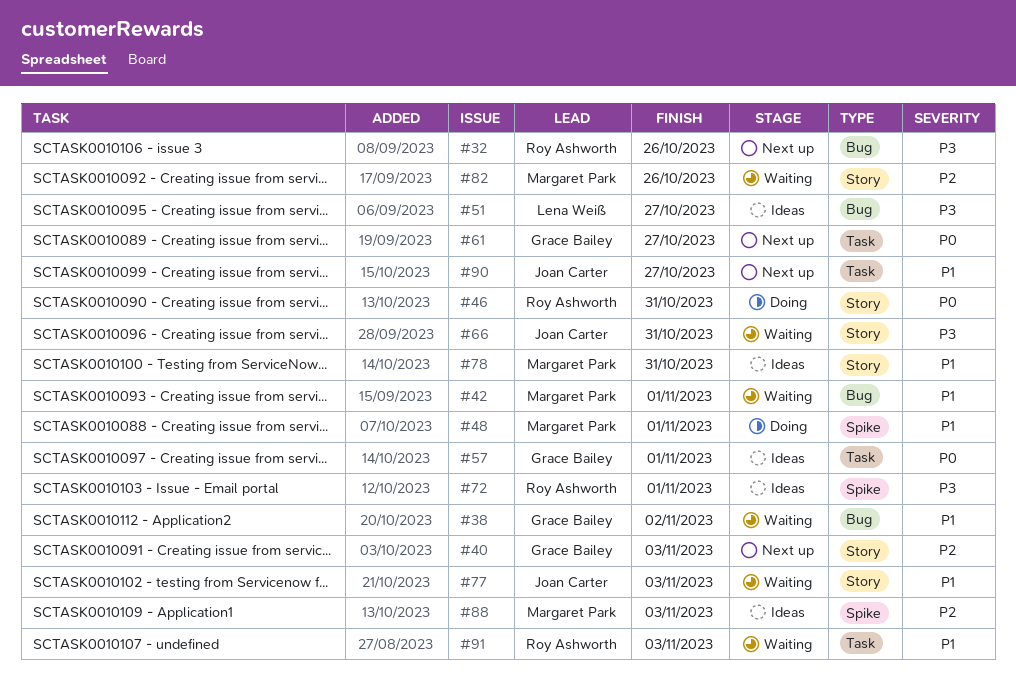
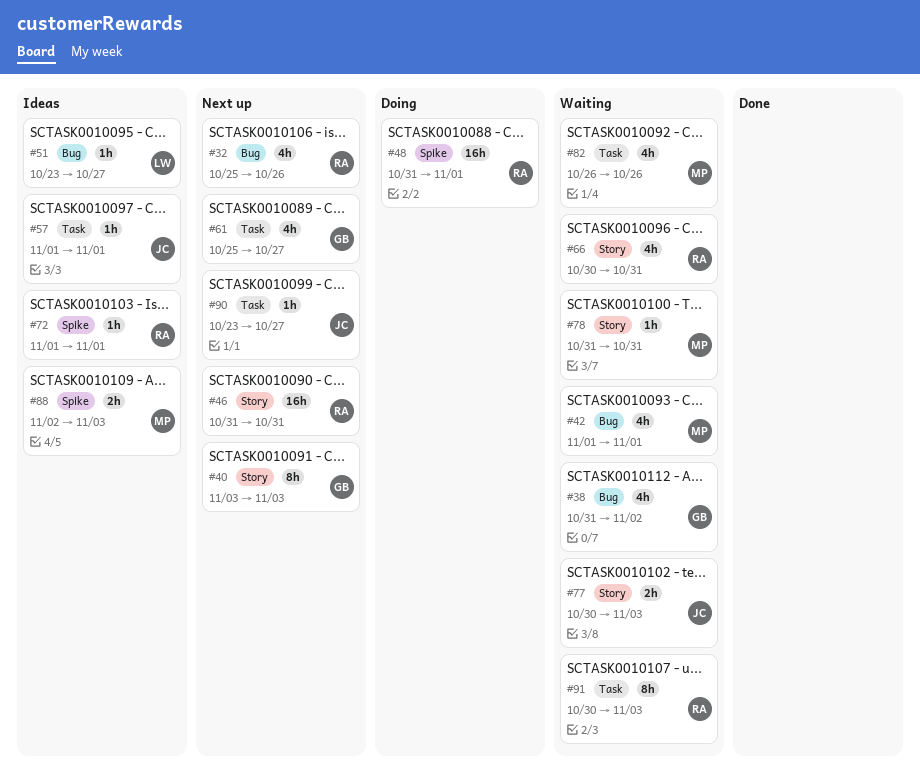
#46, status: Doing -> Next up
#48, owner: Margaret Park -> Roy Ashworth
#57, owner: Grace Bailey -> Joan Carter
#66, owner: Joan Carter -> Roy Ashworth
#78, status: Ideas -> Waiting
#82, label: Story -> Task

